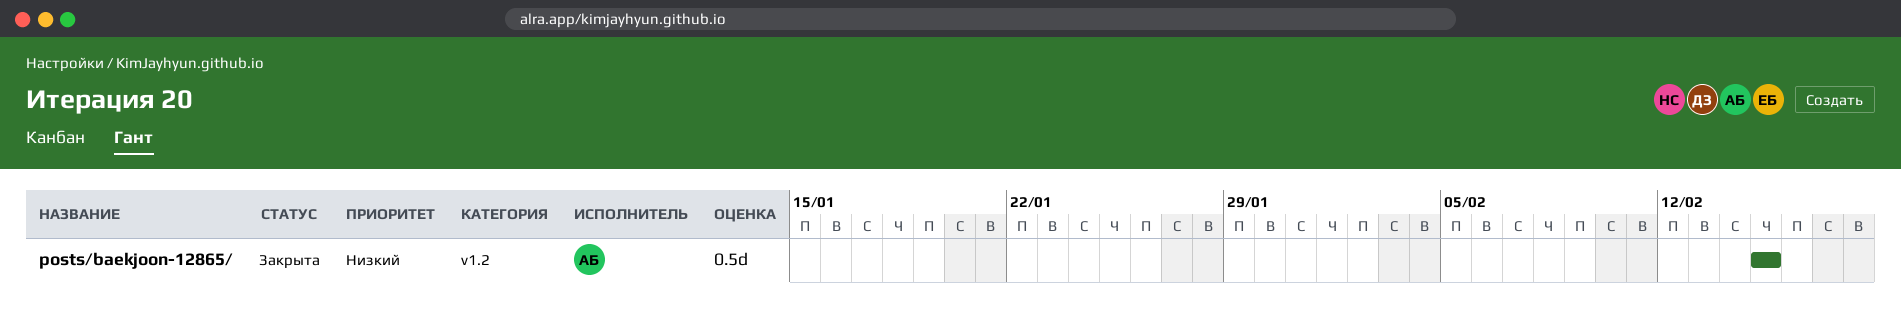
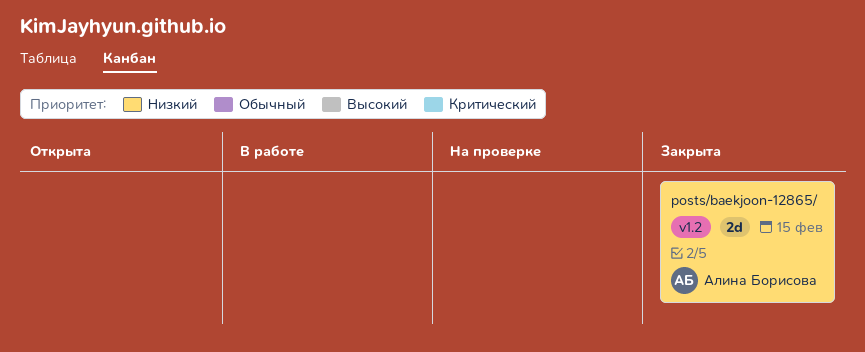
posts/baekjoon-12865/, estimate: 0.5d -> 2d

